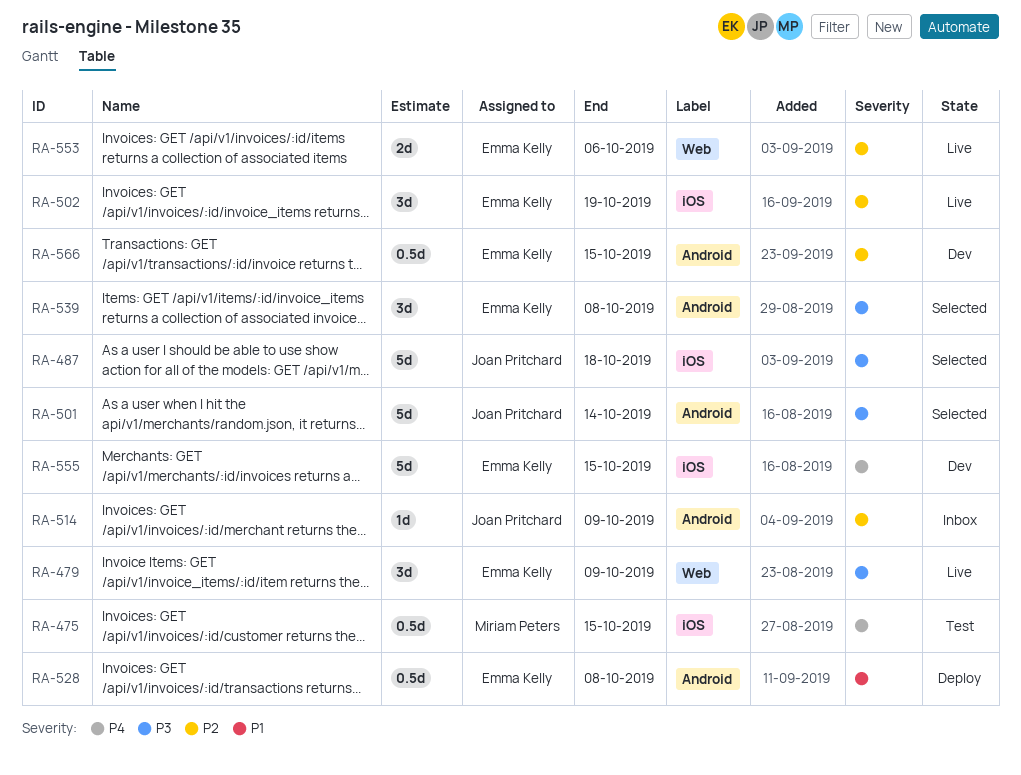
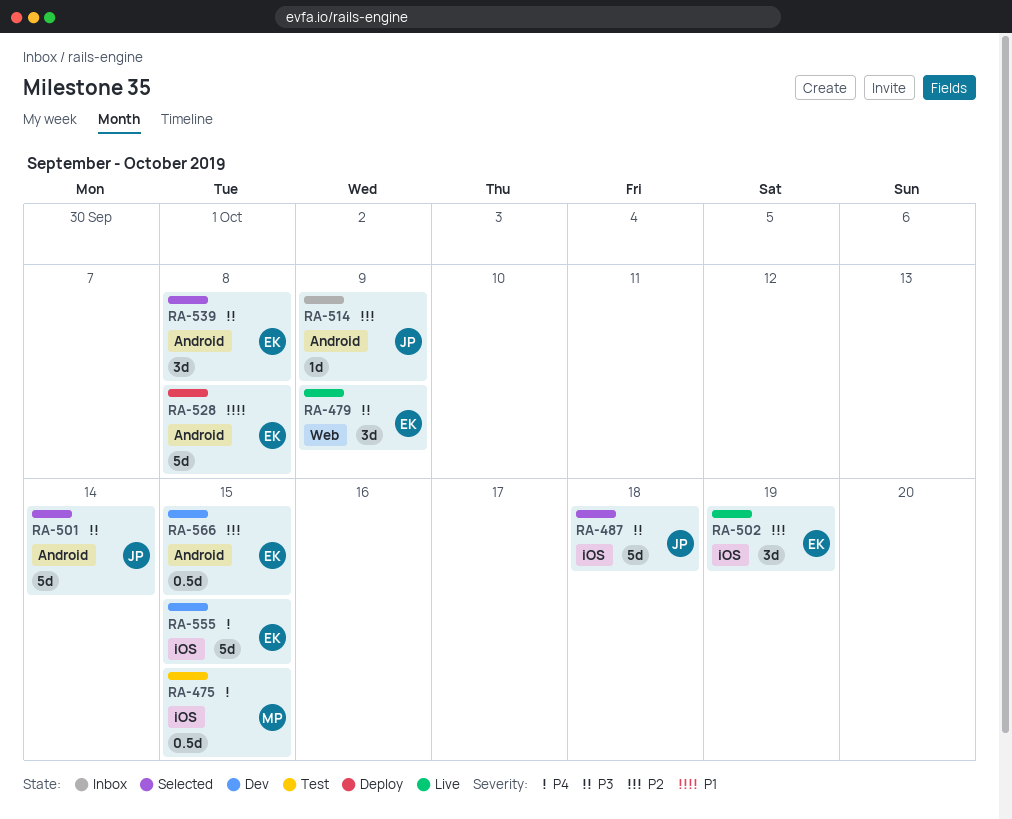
RA-528, estimate: 0.5d -> 5d
RA-553: present -> none

